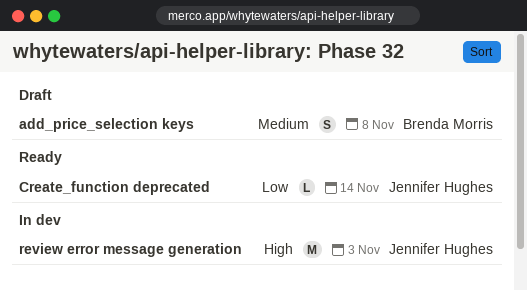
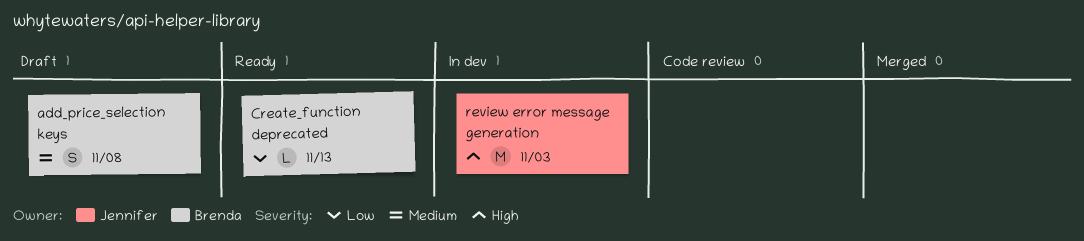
Create_function deprecated, owner: Jennifer Hughes -> Brenda Morris
Create_function deprecated, due: Nov 14 -> Nov 13

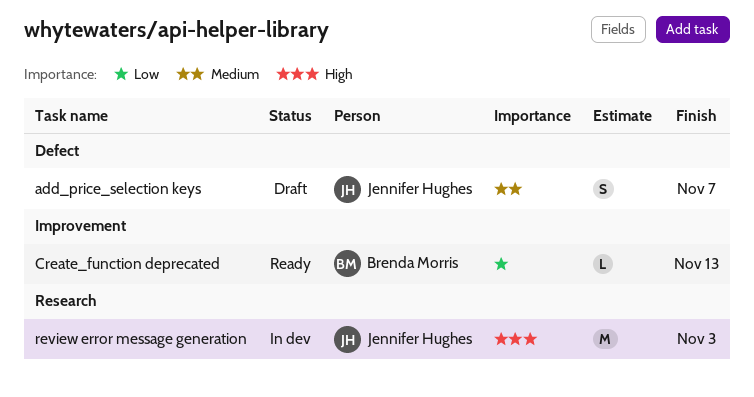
add_price_selection keys, owner: Brenda Morris -> Jennifer Hughes
add_price_selection keys, due: Nov 8 -> Nov 7

